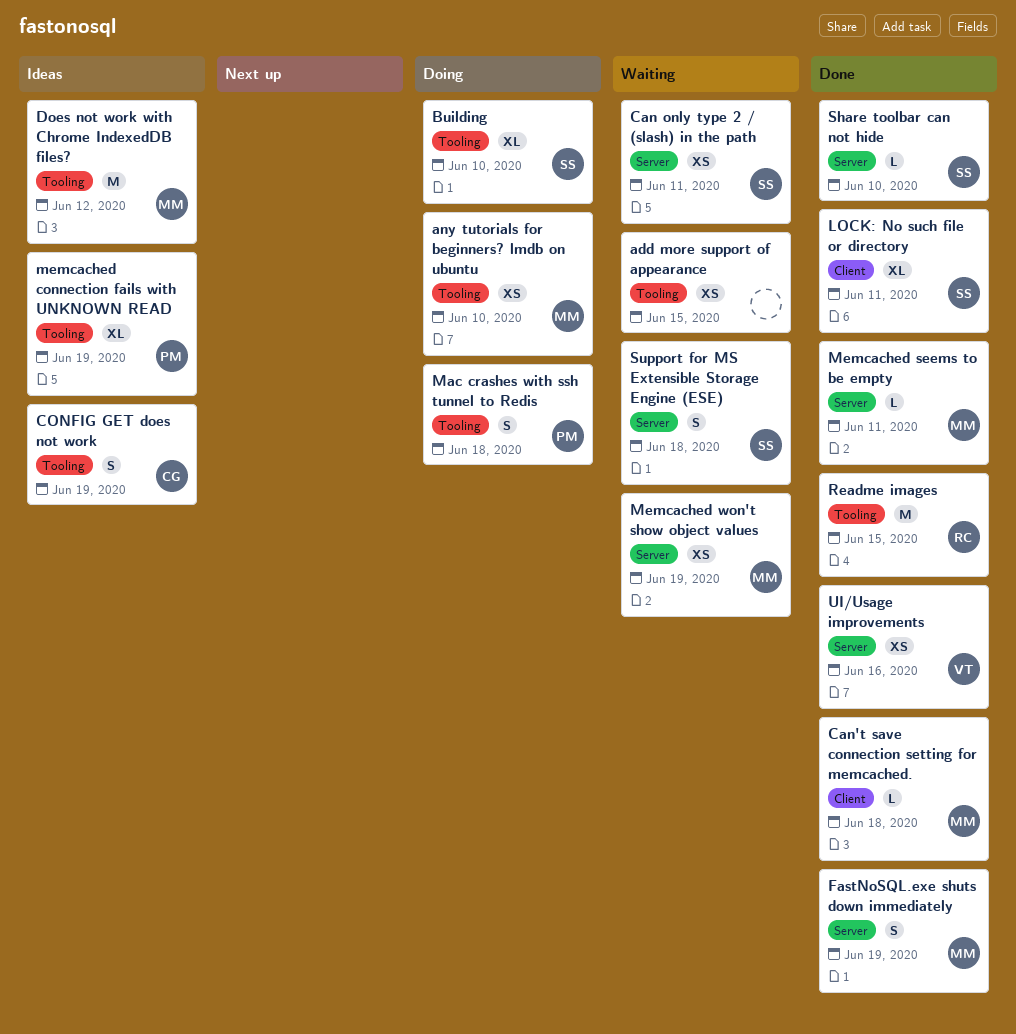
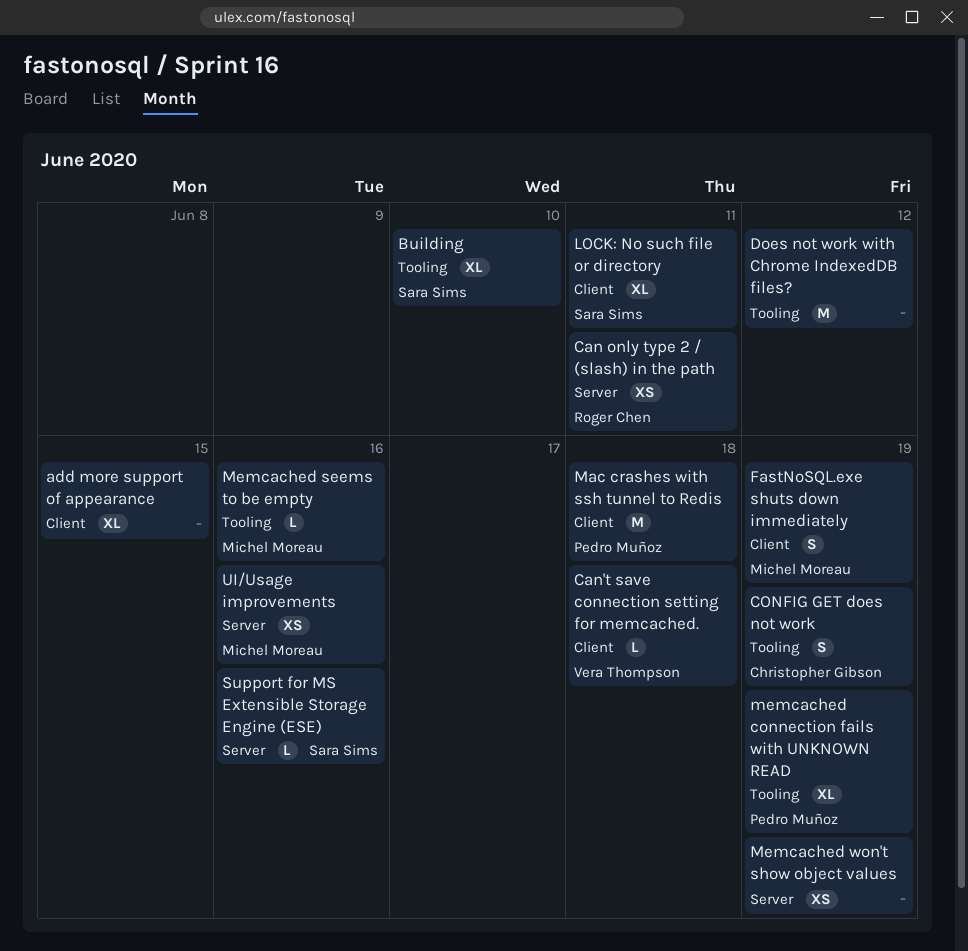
add more support of appearance, label: Tooling -> Client
add more support of appearance, estimate: XS -> XL
any tutorials for beginners? lmdb on ubuntu: present -> none
Can only type 2 / (slash) in the path, owner: Sara Sims -> Roger Chen
Can't save connection setting for memcached., owner: Michel Moreau -> Vera Thompson
Does not work with Chrome IndexedDB files?, owner: Michel Moreau -> none
FastNoSQL.exe shuts down immediately, label: Server -> Client
Mac crashes with ssh tunnel to Redis, label: Tooling -> Client
Mac crashes with ssh tunnel to Redis, estimate: S -> M
Memcached seems to be empty, label: Server -> Tooling
Memcached seems to be empty, due: Jun 11 -> Jun 16
Memcached won't show object values, owner: Michel Moreau -> none
Readme images: present -> none
Share toolbar can not hide: present -> none
Support for MS Extensible Storage Engine (ESE), estimate: S -> L
Support for MS Extensible Storage Engine (ESE), due: Jun 18 -> Jun 16
UI/Usage improvements, owner: Vera Thompson -> Michel Moreau

